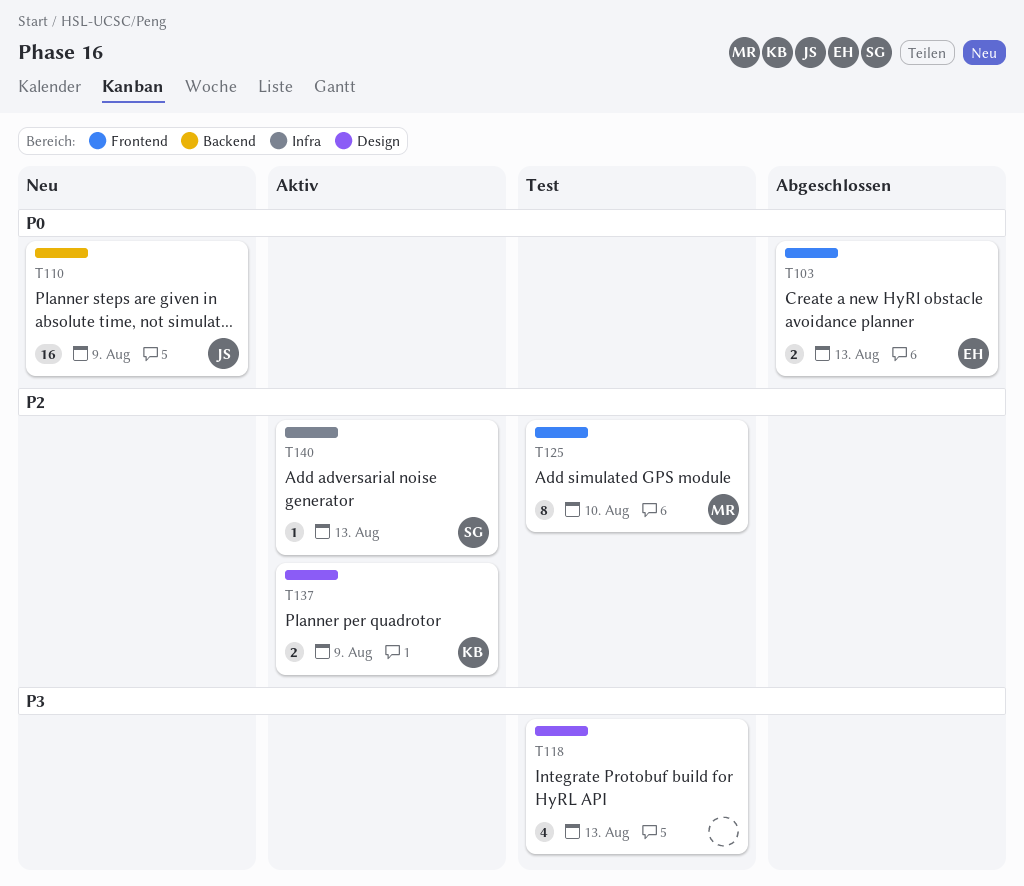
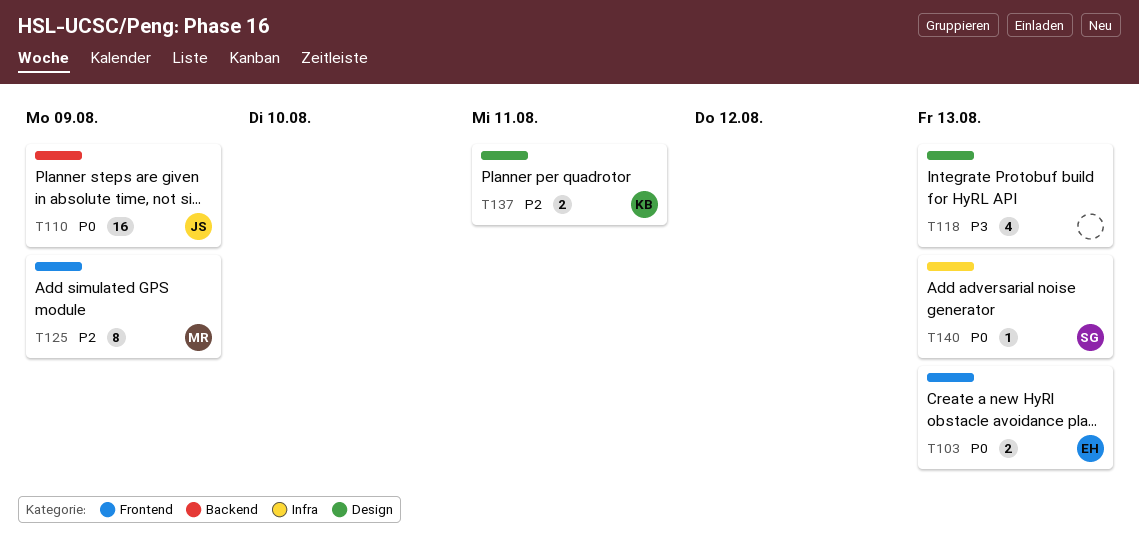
T125, due: Aug 10 -> Aug 9
T137, due: Aug 9 -> Aug 11
T140, priority: P2 -> P0

